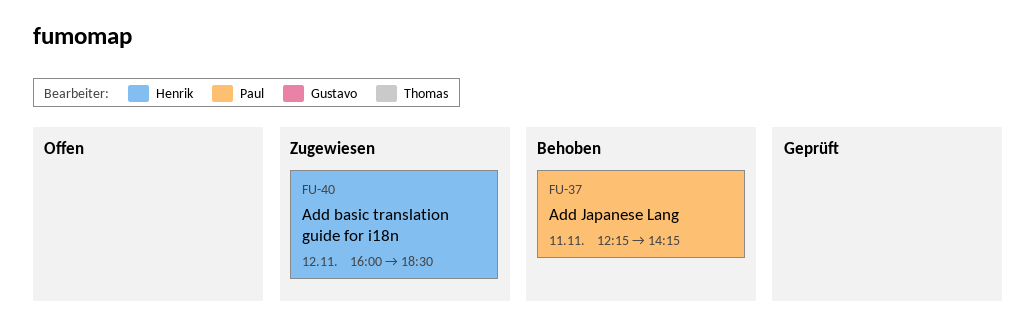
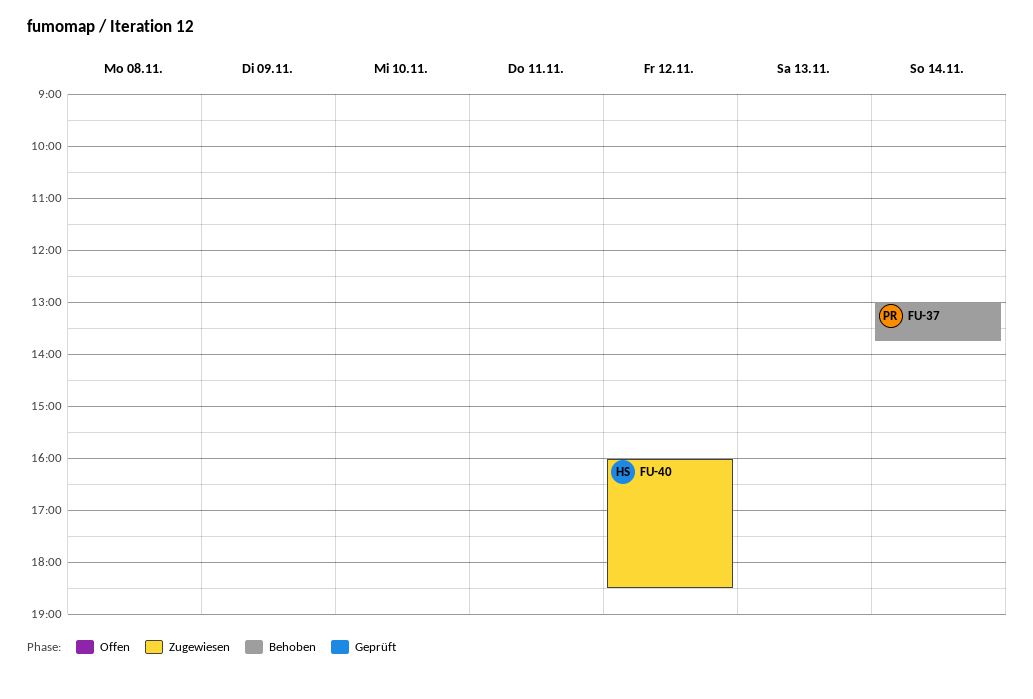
FU-37, day: Nov 11 -> Nov 14
FU-37, begins: 12:15 -> 13:00
FU-37, ends: 14:15 -> 13:45

